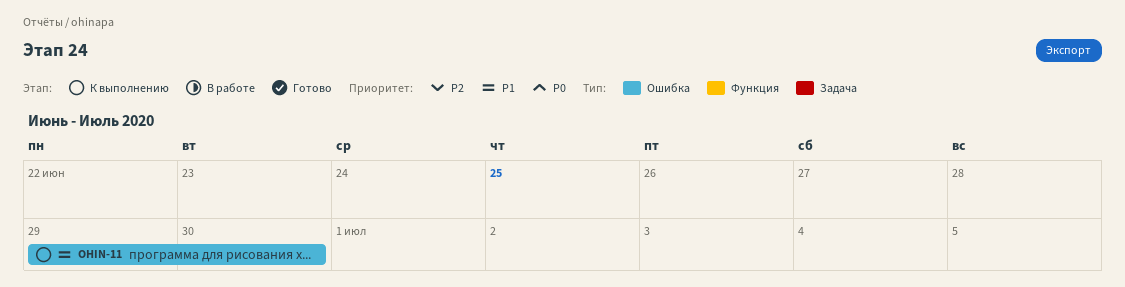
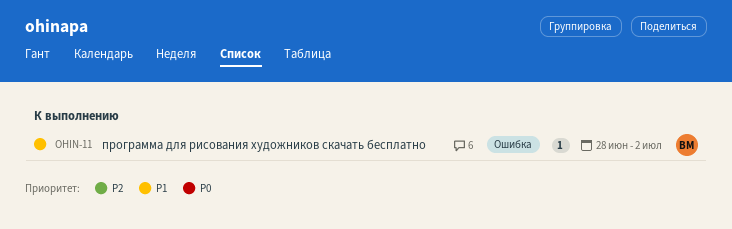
OHIN-11, start: Jun 29 -> Jun 28
OHIN-11, due: Jun 30 -> Jul 2

